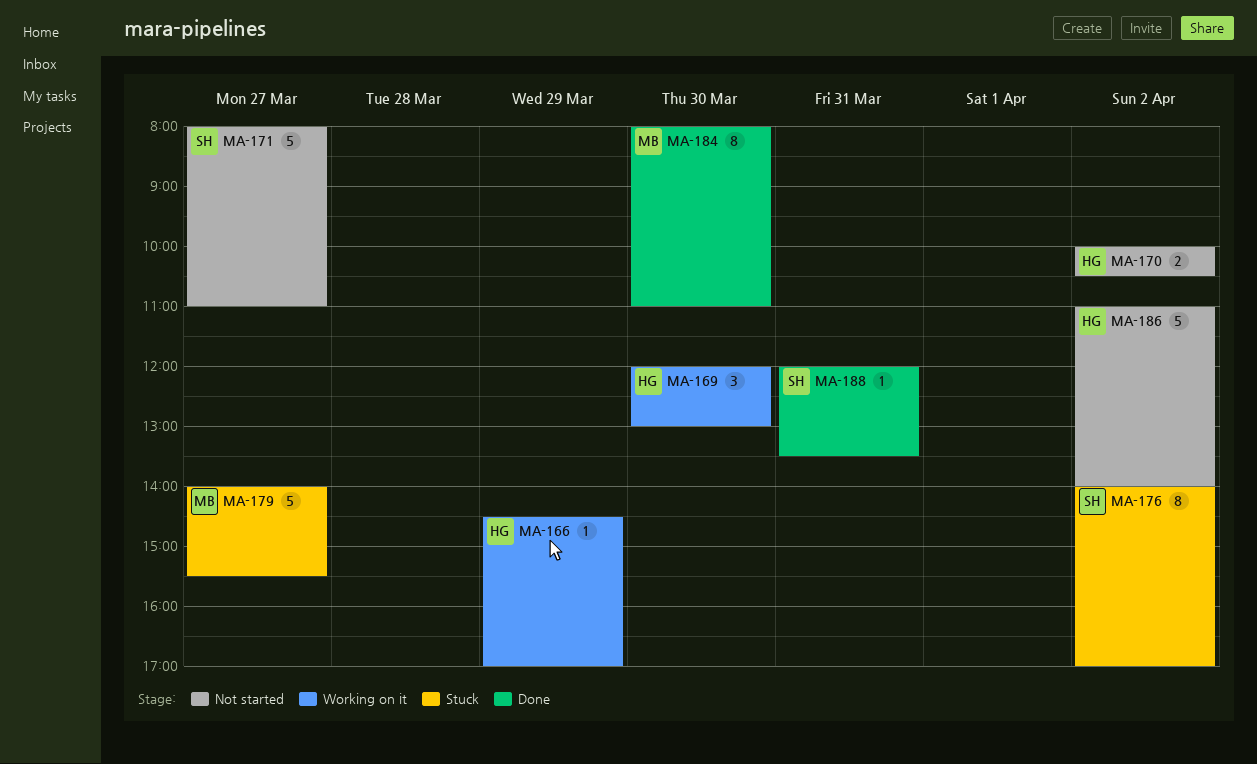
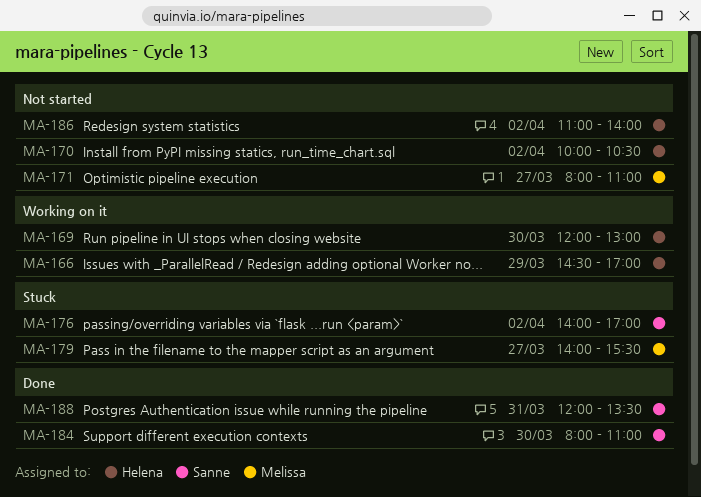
MA-171, owner: Sanne -> Melissa
MA-184, owner: Melissa -> Sanne

